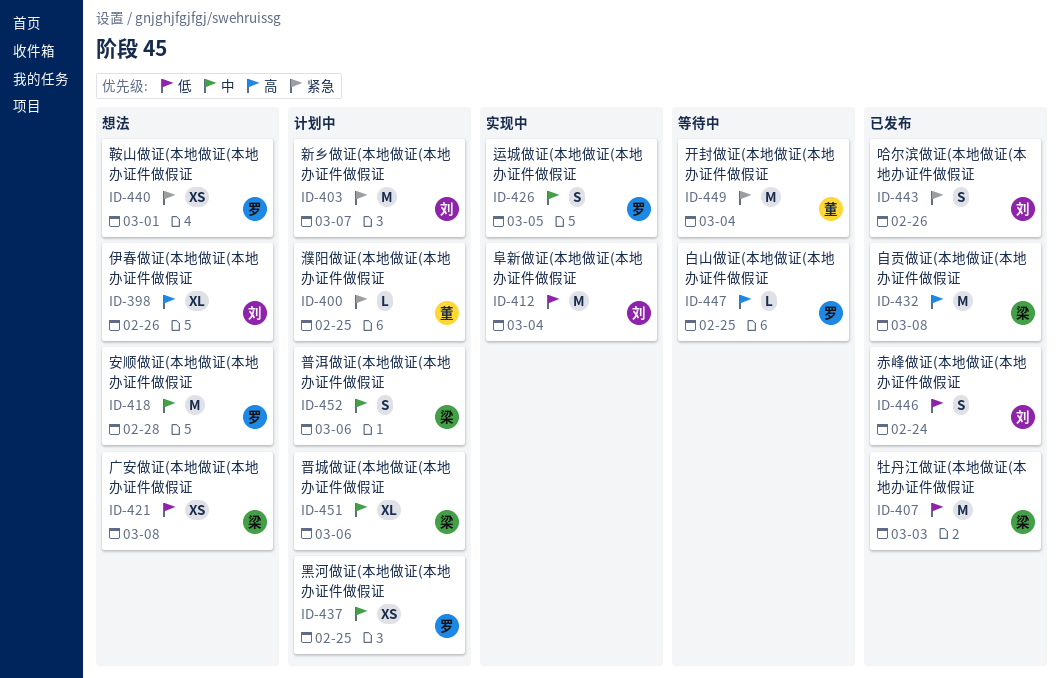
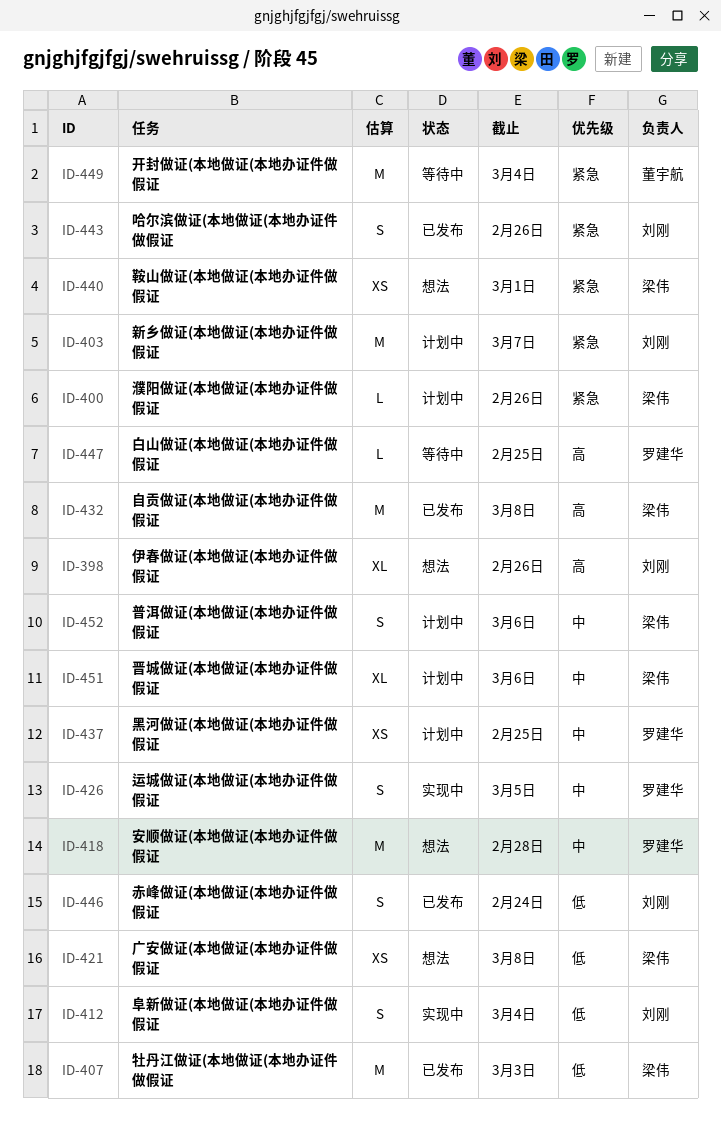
ID-400, owner: 董宇航 -> 梁伟
ID-400, due: Feb 25 -> Feb 26
ID-412, estimate: M -> S
ID-440, owner: 罗建华 -> 梁伟

